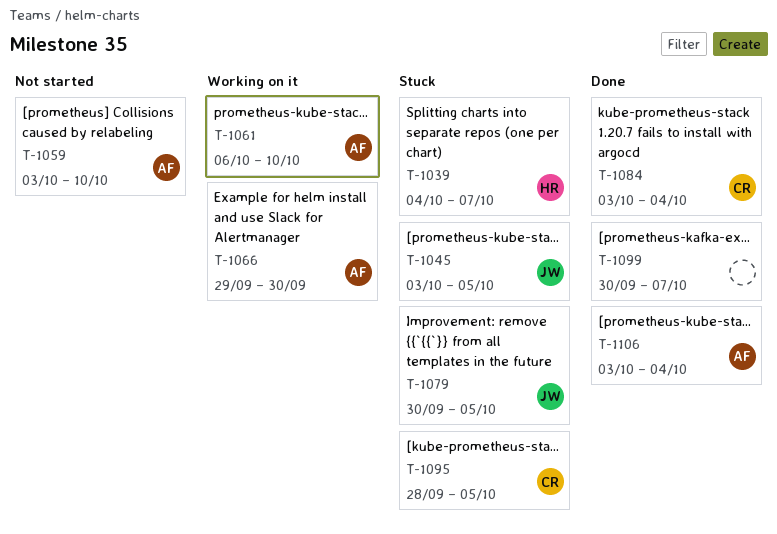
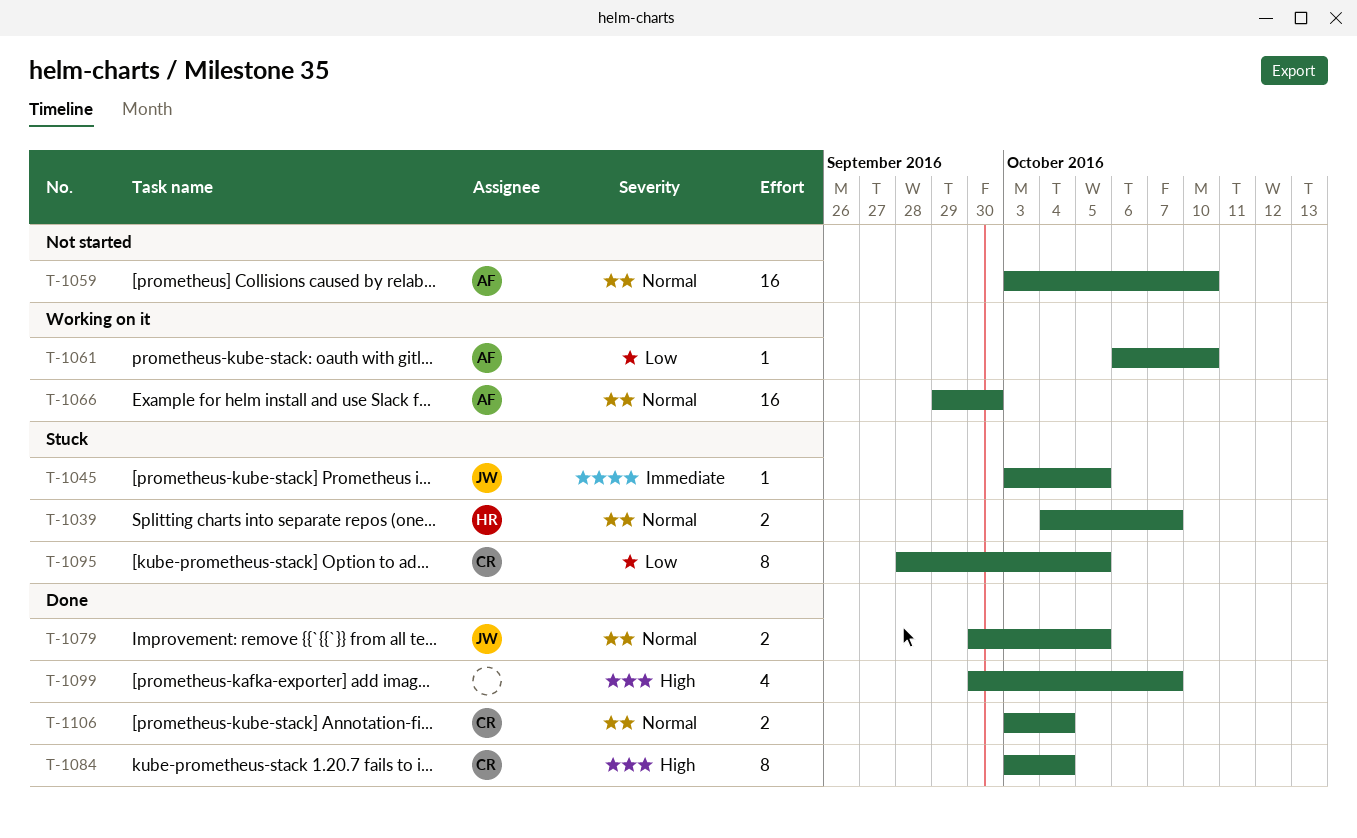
T-1079, status: Stuck -> Done
T-1106, owner: AF -> CR

